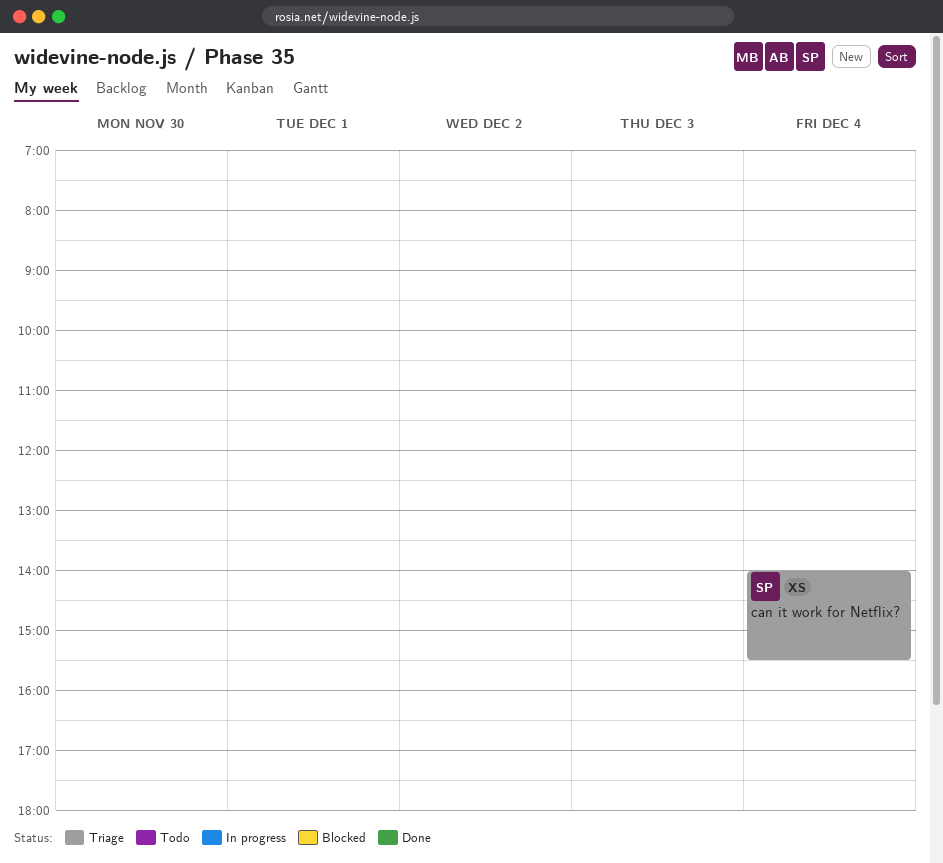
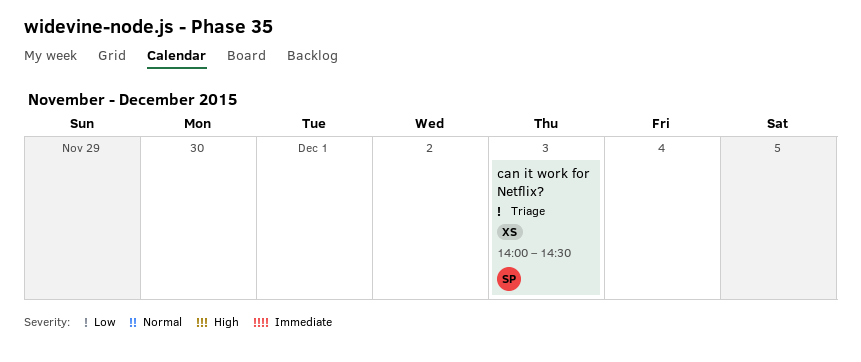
can it work for Netflix?, day: Dec 4 -> Dec 3
can it work for Netflix?, ends: 15:30 -> 14:30

